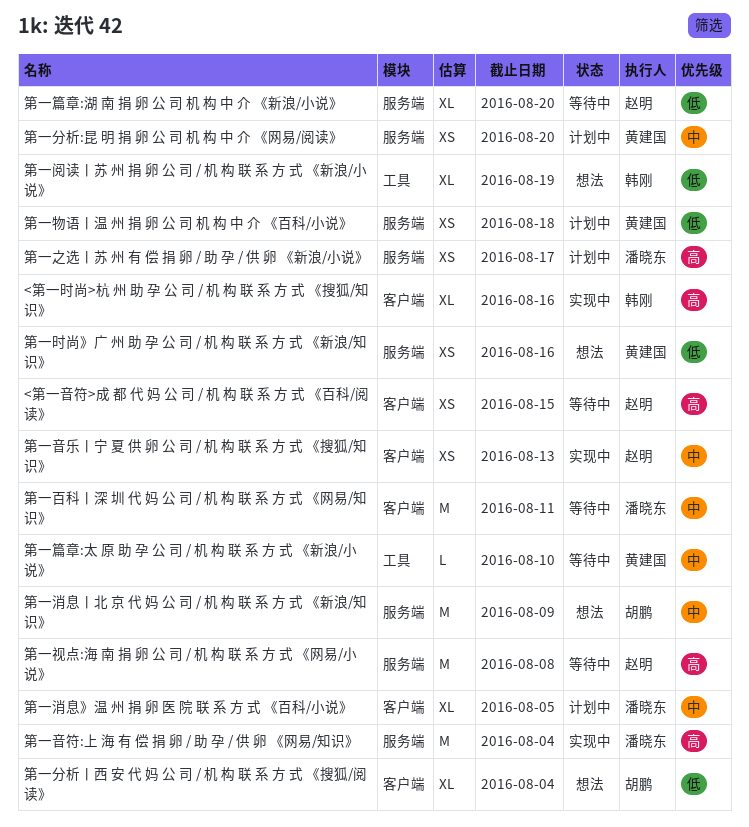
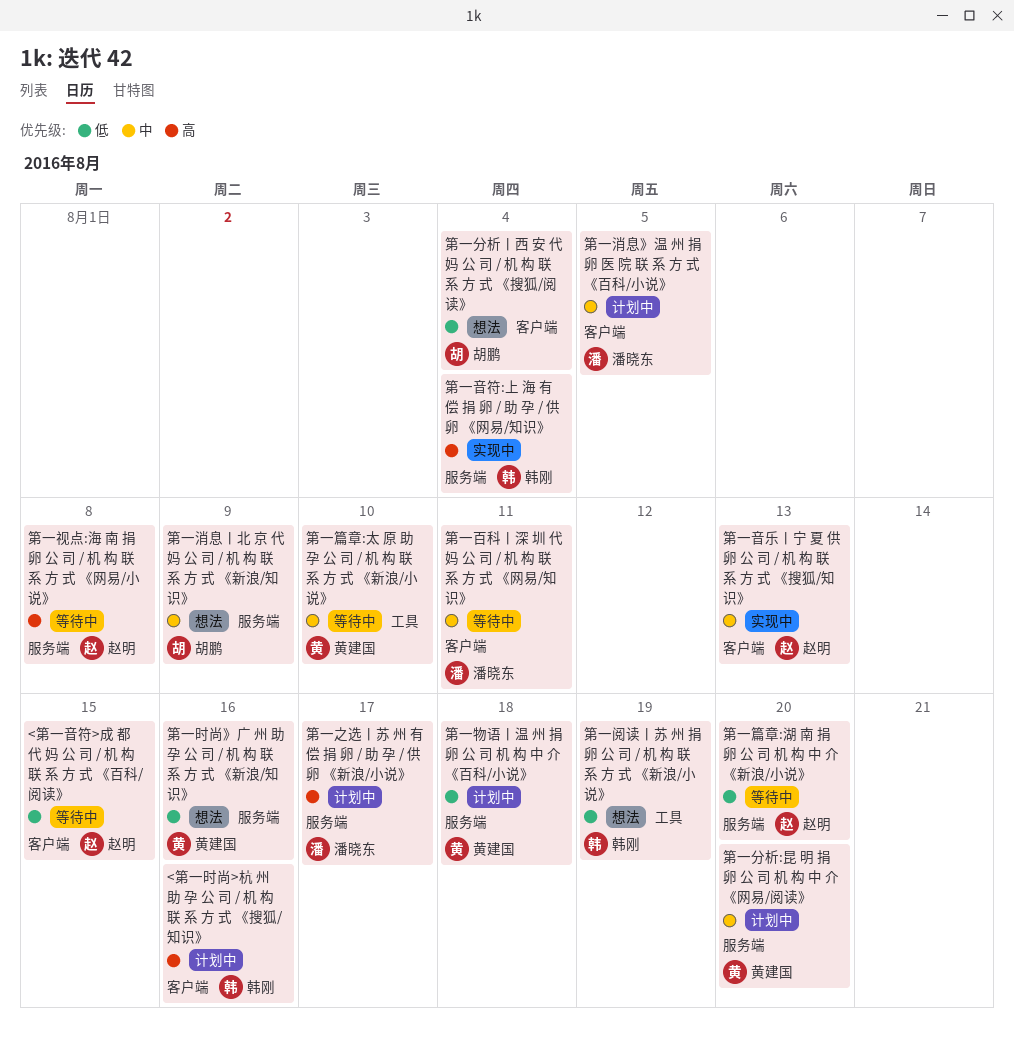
<第一时尚>杭 州 助 孕 公 司 / 机 构 联 系 方 式 《搜狐/知识》, status: 实现中 -> 计划中
<第一音符>成 都 代 妈 公 司 / 机 构 联 系 方 式 《百科/阅读》, priority: 高 -> 低
第一音符:上 海 有 偿 捐 卵 / 助 孕 / 供 卵 《网易/知识》, owner: 潘晓东 -> 韩刚

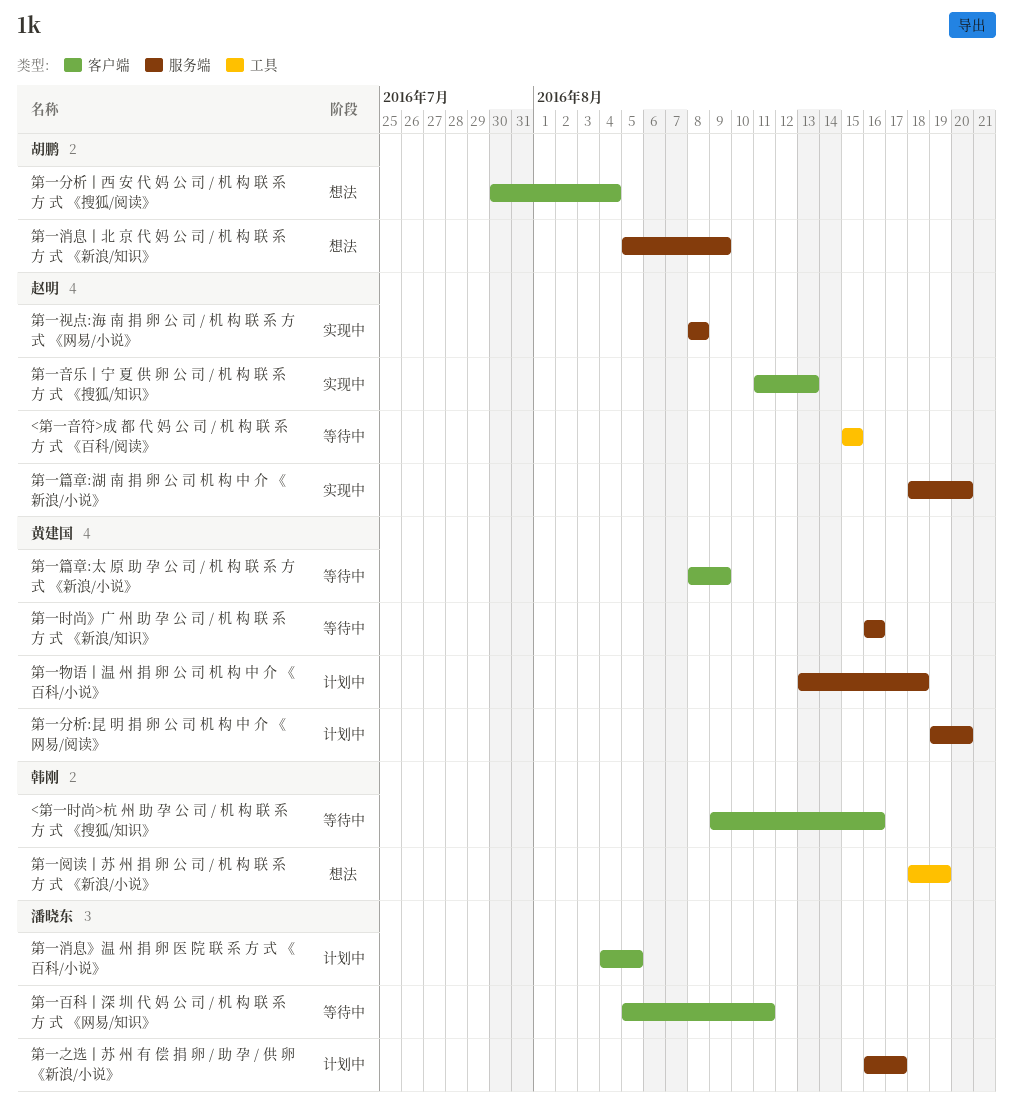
<第一时尚>杭 州 助 孕 公 司 / 机 构 联 系 方 式 《搜狐/知识》, status: 计划中 -> 等待中
<第一音符>成 都 代 妈 公 司 / 机 构 联 系 方 式 《百科/阅读》, label: 客户端 -> 工具
第一时尚》广 州 助 孕 公 司 / 机 构 联 系 方 式 《新浪/知识》, status: 想法 -> 等待中
第一篇章:太 原 助 孕 公 司 / 机 构 联 系 方 式 《新浪/小说》, label: 工具 -> 客户端
第一篇章:太 原 助 孕 公 司 / 机 构 联 系 方 式 《新浪/小说》, due: Aug 10 -> Aug 9
第一篇章:湖 南 捐 卵 公 司 机 构 中 介 《新浪/小说》, status: 等待中 -> 实现中
第一视点:海 南 捐 卵 公 司 / 机 构 联 系 方 式 《网易/小说》, status: 等待中 -> 实现中
第一音符:上 海 有 偿 捐 卵 / 助 孕 / 供 卵 《网易/知识》: present -> none

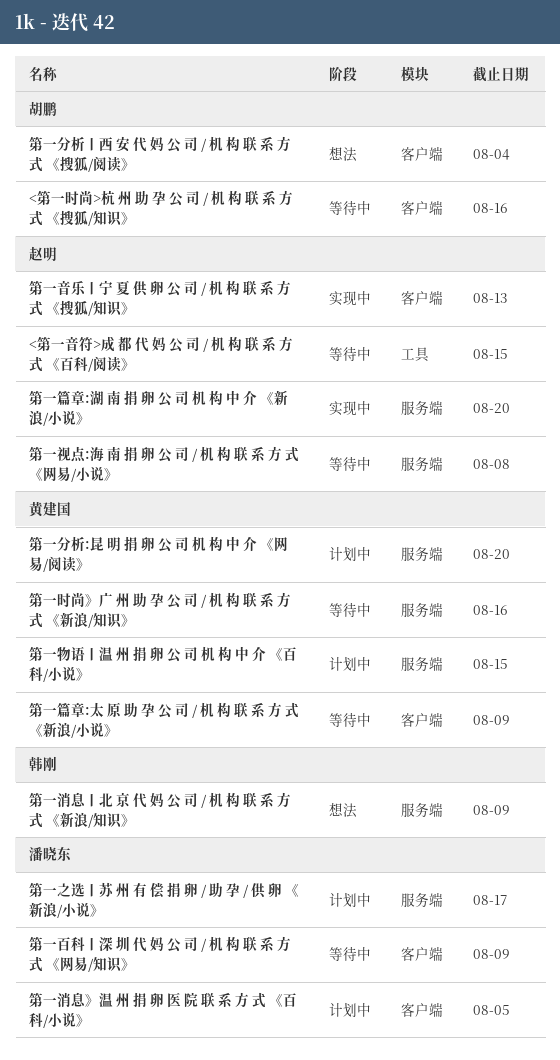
<第一时尚>杭 州 助 孕 公 司 / 机 构 联 系 方 式 《搜狐/知识》, owner: 韩刚 -> 胡鹏
第一消息丨北 京 代 妈 公 司 / 机 构 联 系 方 式 《新浪/知识》, owner: 胡鹏 -> 韩刚
第一物语丨温 州 捐 卵 公 司 机 构 中 介 《百科/小说》, due: Aug 18 -> Aug 15
第一百科丨深 圳 代 妈 公 司 / 机 构 联 系 方 式 《网易/知识》, due: Aug 11 -> Aug 9
第一视点:海 南 捐 卵 公 司 / 机 构 联 系 方 式 《网易/小说》, status: 实现中 -> 等待中
第一阅读丨苏 州 捐 卵 公 司 / 机 构 联 系 方 式 《新浪/小说》: present -> none

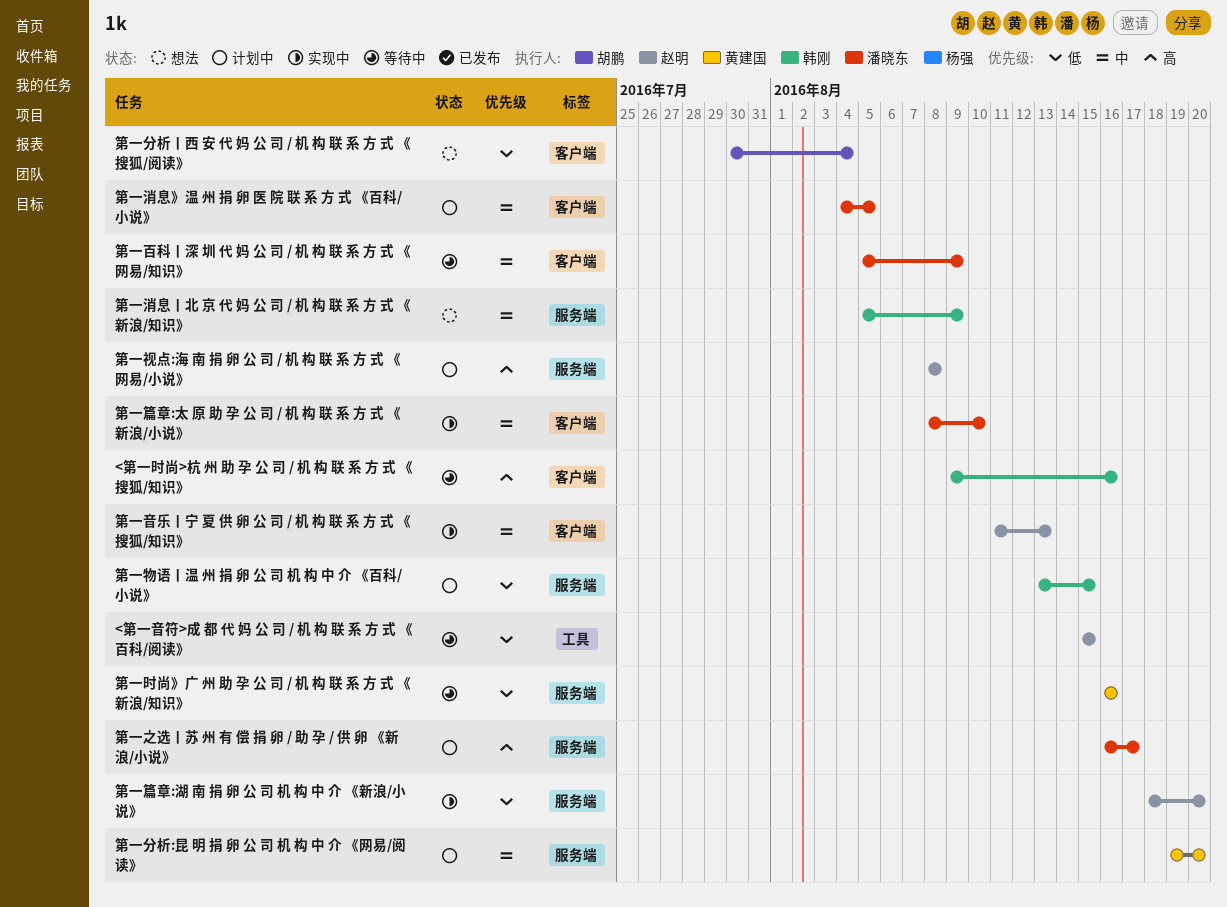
<第一时尚>杭 州 助 孕 公 司 / 机 构 联 系 方 式 《搜狐/知识》, owner: 胡鹏 -> 韩刚
第一物语丨温 州 捐 卵 公 司 机 构 中 介 《百科/小说》, owner: 黄建国 -> 韩刚
第一篇章:太 原 助 孕 公 司 / 机 构 联 系 方 式 《新浪/小说》, status: 等待中 -> 实现中
第一篇章:太 原 助 孕 公 司 / 机 构 联 系 方 式 《新浪/小说》, owner: 黄建国 -> 潘晓东
第一篇章:太 原 助 孕 公 司 / 机 构 联 系 方 式 《新浪/小说》, due: Aug 9 -> Aug 10
第一视点:海 南 捐 卵 公 司 / 机 构 联 系 方 式 《网易/小说》, status: 等待中 -> 计划中

